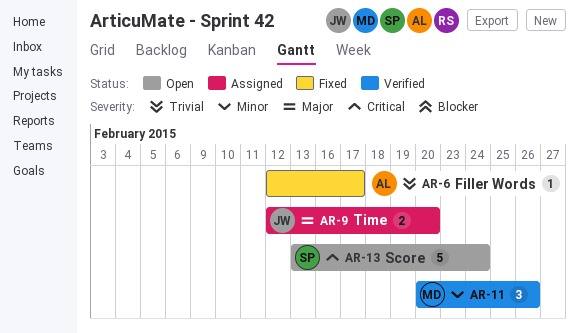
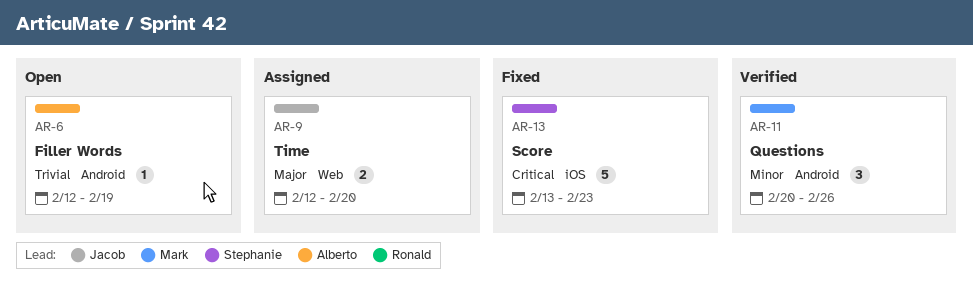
AR-6, status: Fixed -> Open
AR-6, due: Feb 17 -> Feb 19
AR-13, status: Open -> Fixed
AR-13, due: Feb 24 -> Feb 23

